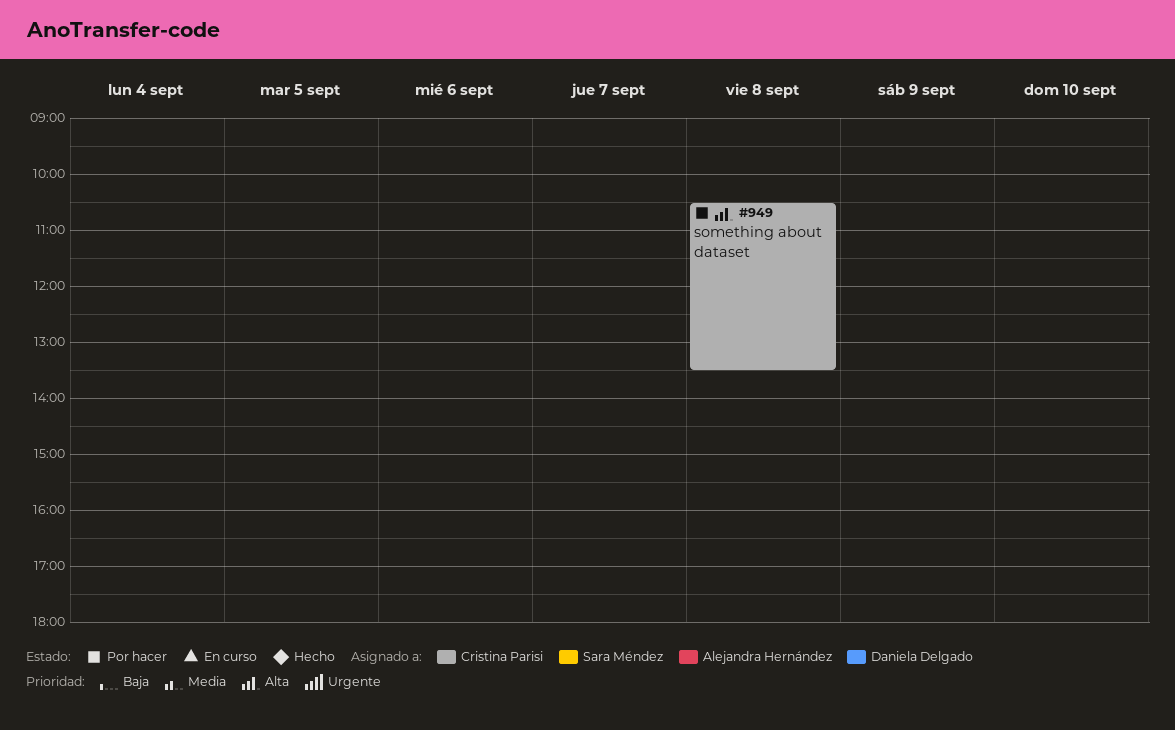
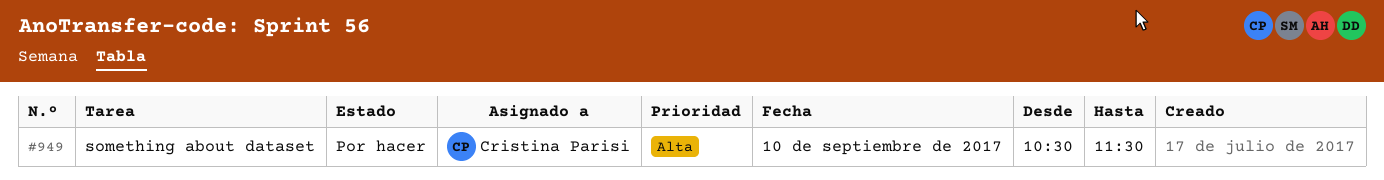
#949, day: Sep 8 -> Sep 10
#949, ends: 13:30 -> 11:30

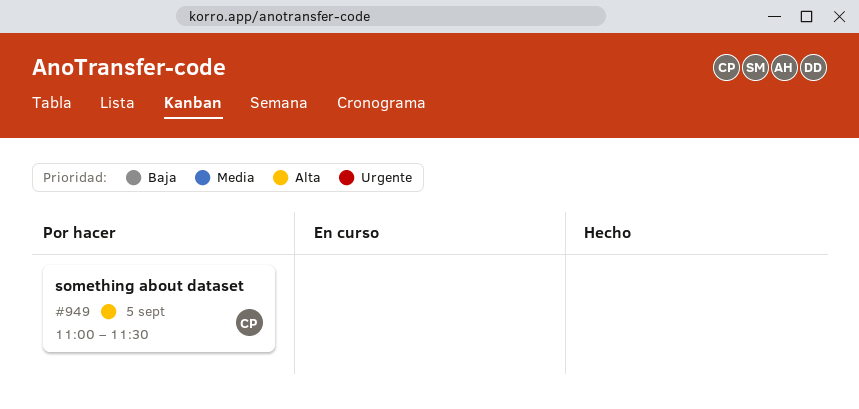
#949, day: Sep 10 -> Sep 5
#949, begins: 10:30 -> 11:00

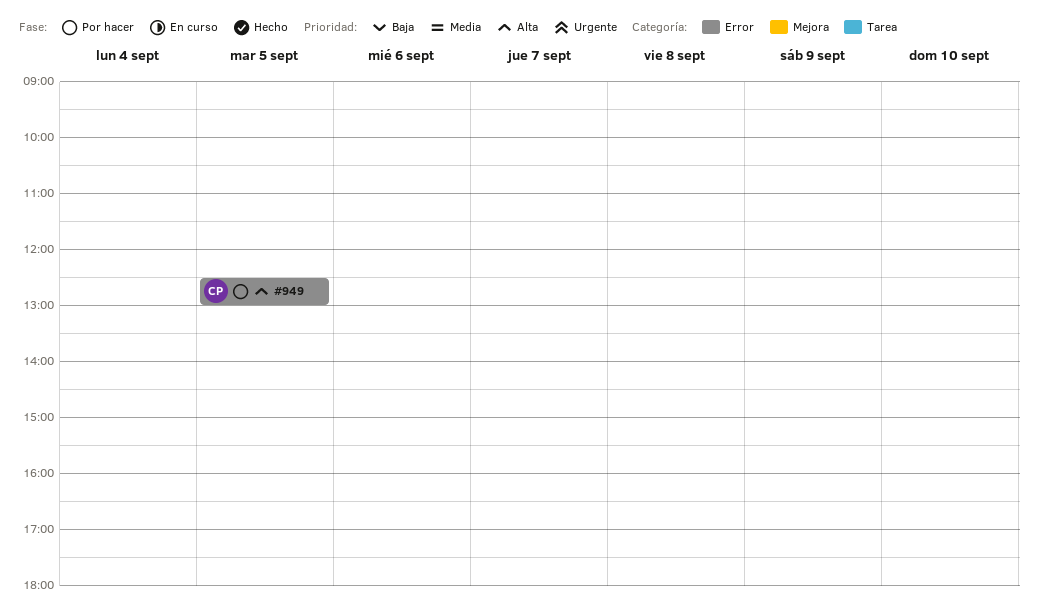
#949, begins: 11:00 -> 12:30
#949, ends: 11:30 -> 13:00

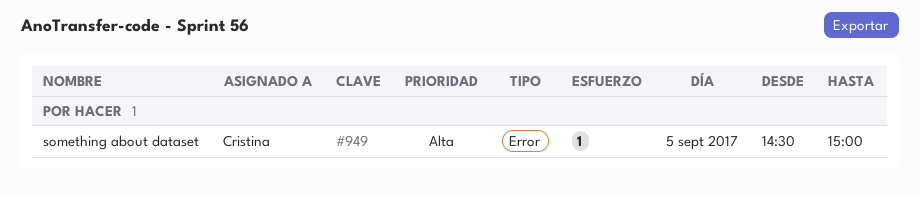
#949, begins: 12:30 -> 14:30
#949, ends: 13:00 -> 15:00

